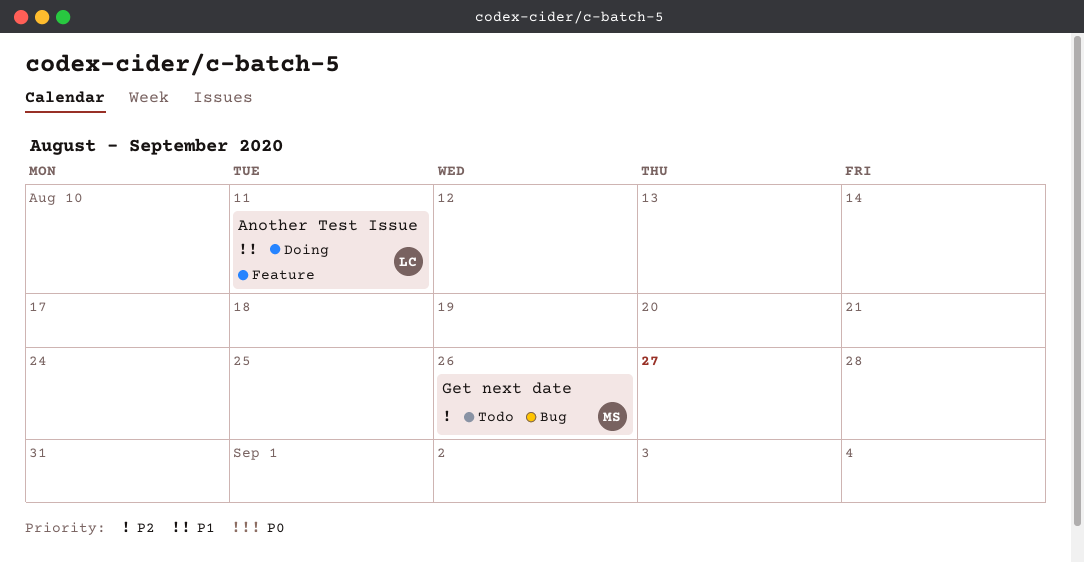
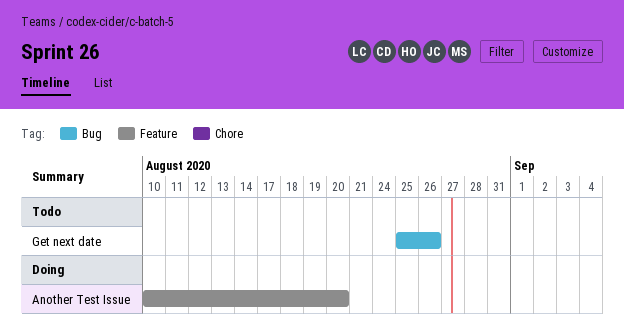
Another Test Issue, due: Aug 11 -> Aug 20

